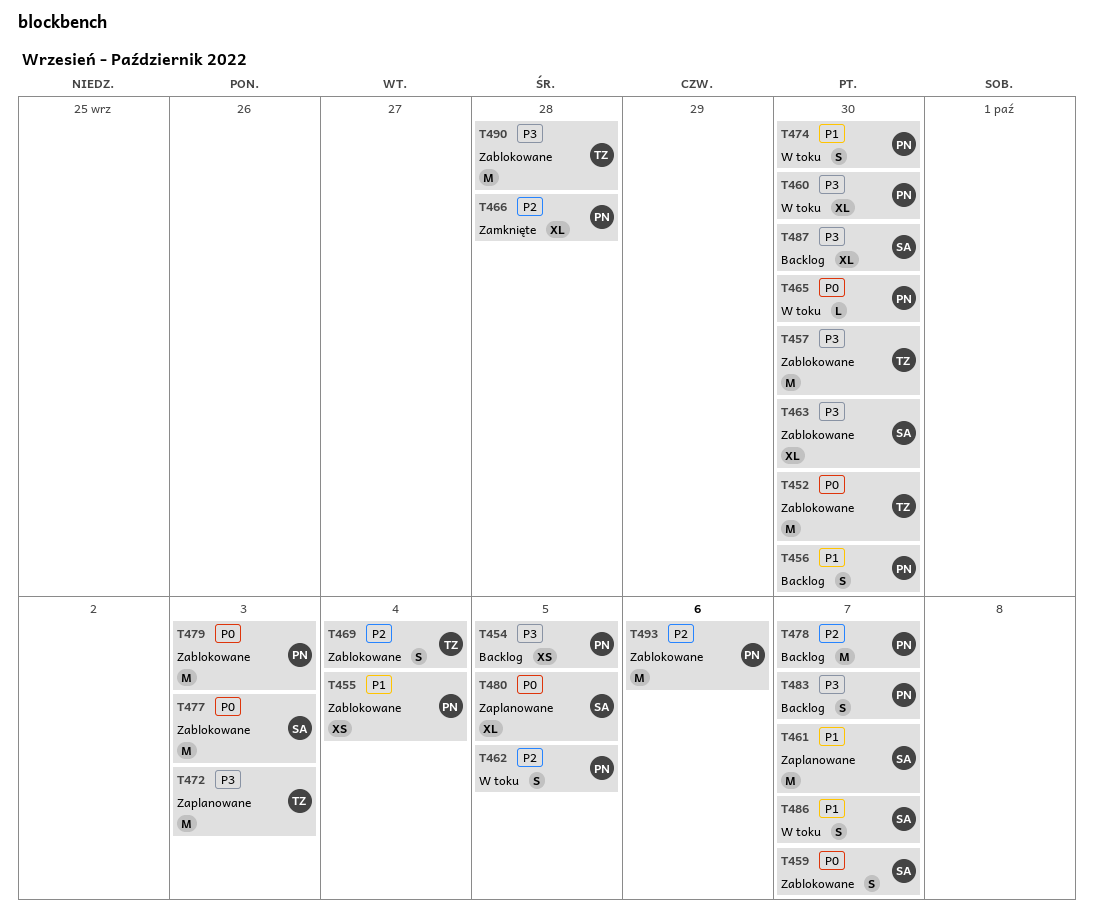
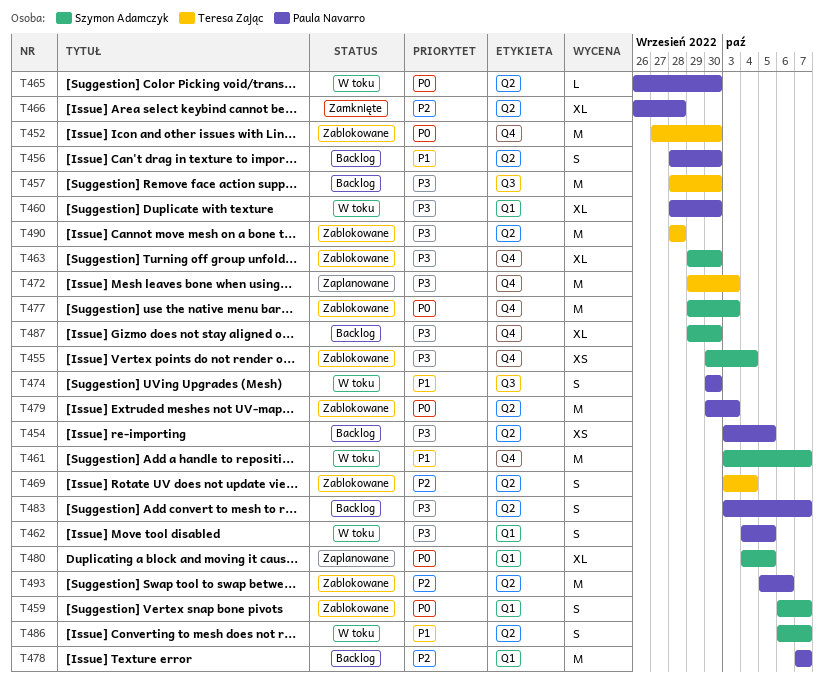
T455, owner: Paula Navarro -> Szymon Adamczyk
T455, priority: P1 -> P3
T457, status: Zablokowane -> Backlog
T461, status: Zaplanowane -> W toku
T462, priority: P2 -> P3

